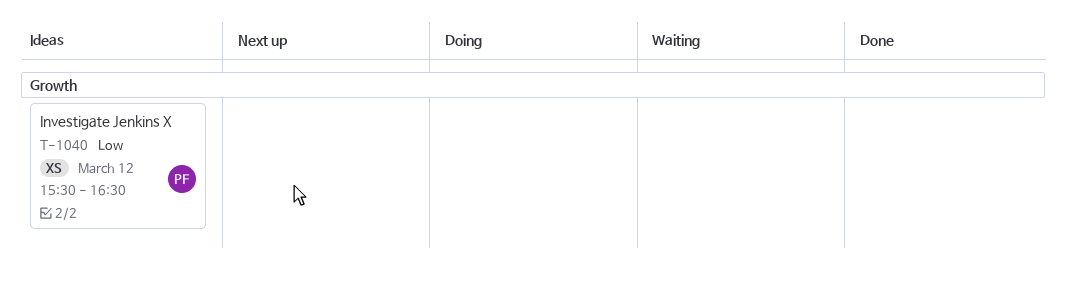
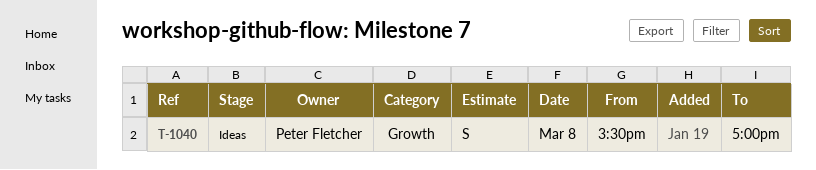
T-1040, estimate: XS -> S
T-1040, day: Mar 12 -> Mar 8
T-1040, ends: 16:30 -> 17:00

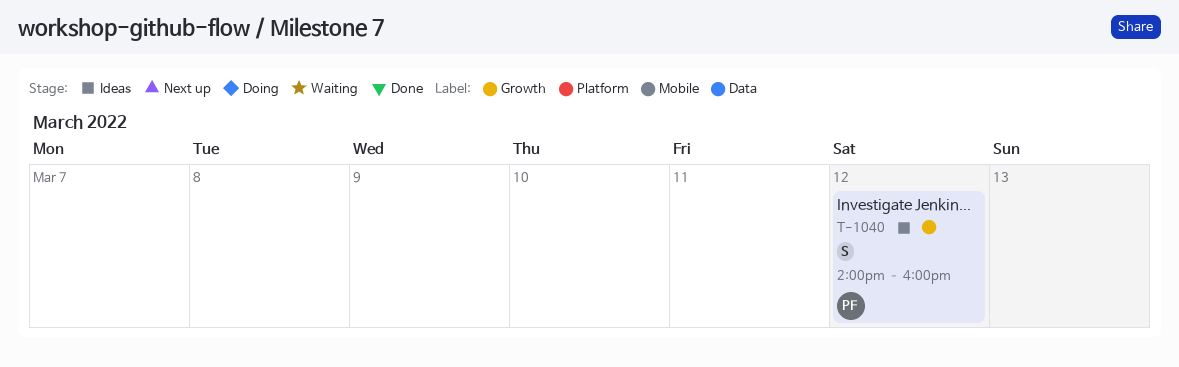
T-1040, day: Mar 8 -> Mar 12
T-1040, begins: 15:30 -> 14:00
T-1040, ends: 17:00 -> 16:00

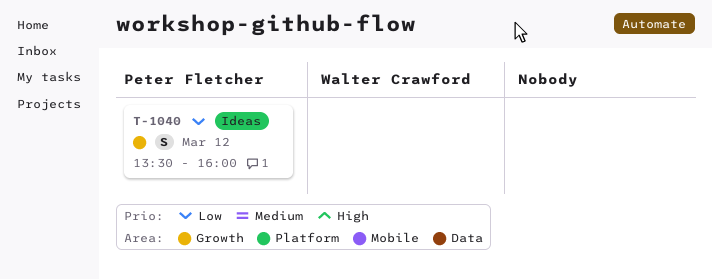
T-1040, begins: 14:00 -> 13:30

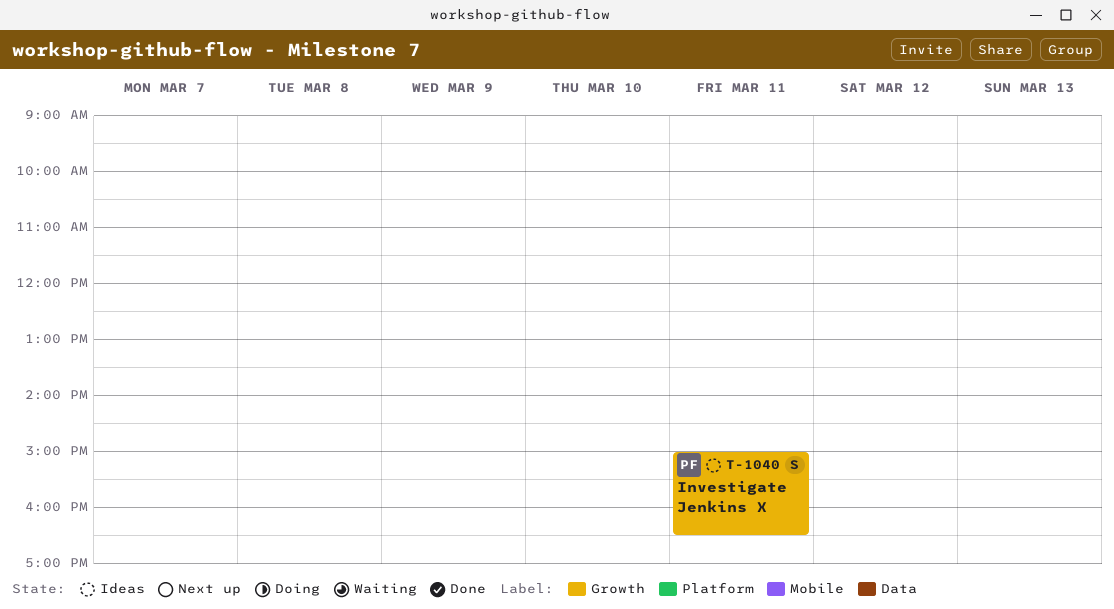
T-1040, day: Mar 12 -> Mar 11
T-1040, begins: 13:30 -> 15:00
T-1040, ends: 16:00 -> 16:30

